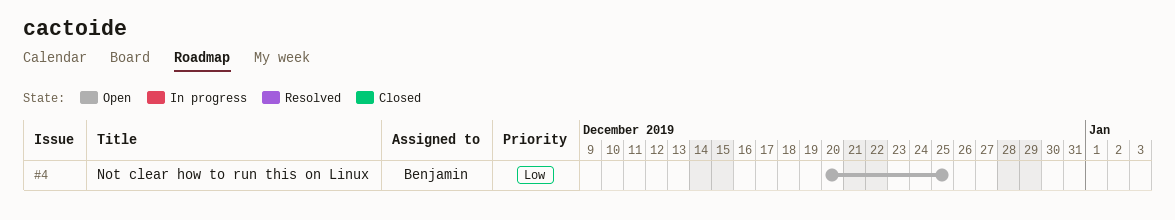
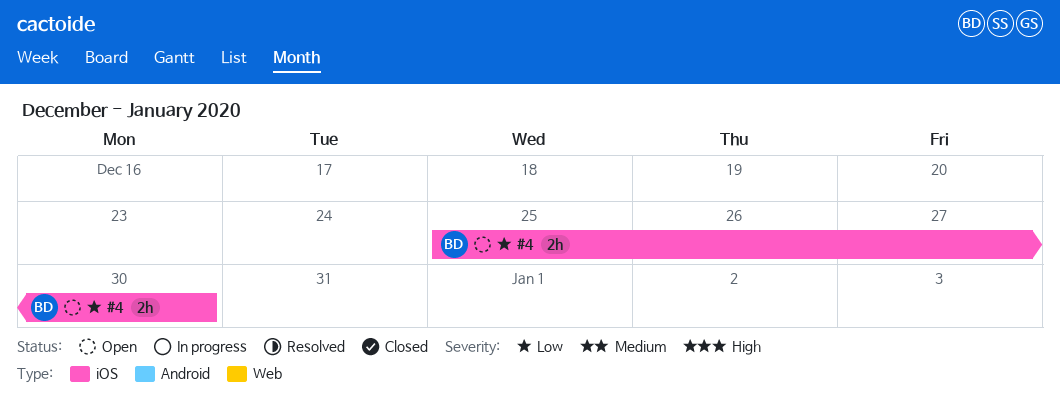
#4, start: Dec 20 -> Dec 25
#4, due: Dec 25 -> Dec 30

